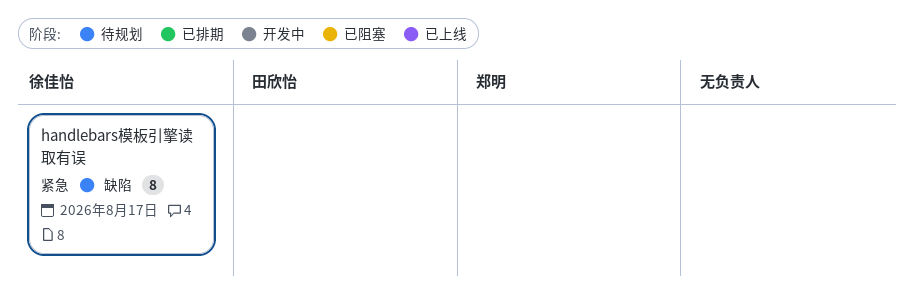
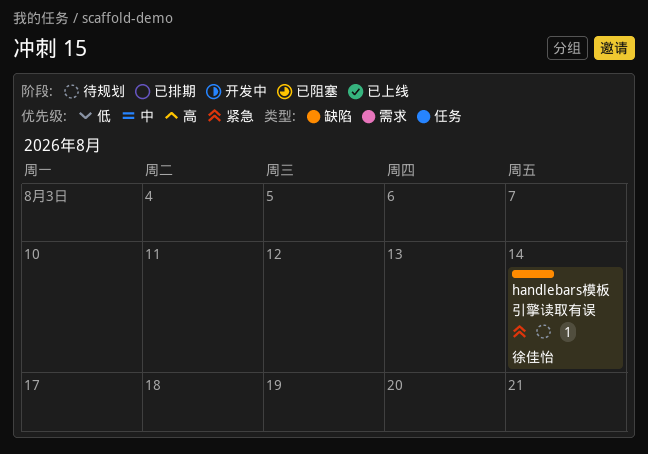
handlebars模板引擎读取有误, estimate: 8 -> 1
handlebars模板引擎读取有误, due: Aug 17 -> Aug 14

